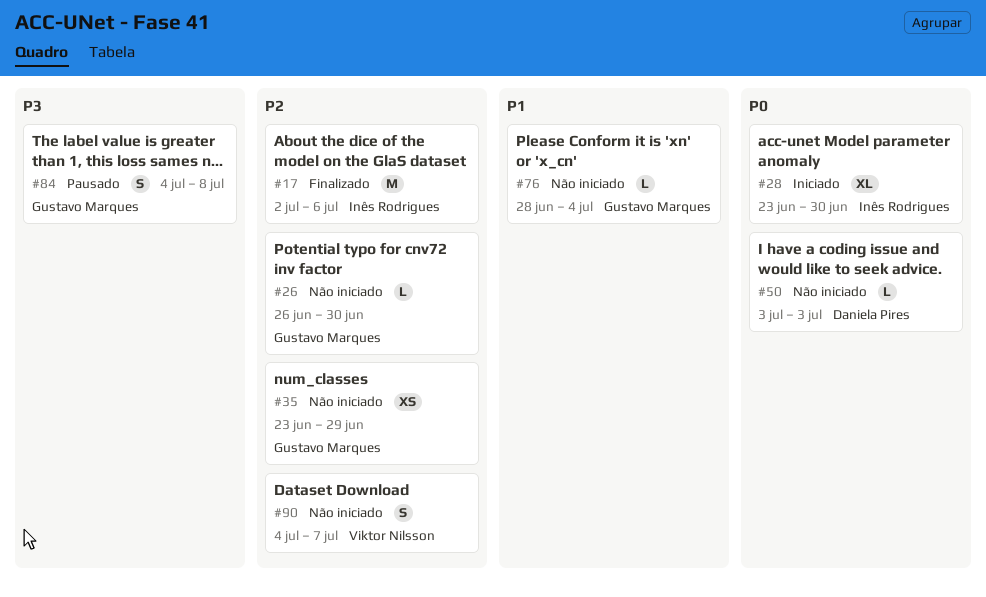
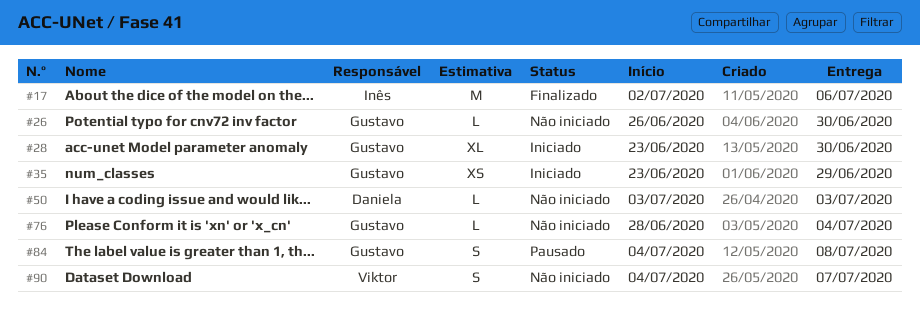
#28, owner: Inês Rodrigues -> Gustavo Marques
#35, status: Não iniciado -> Iniciado

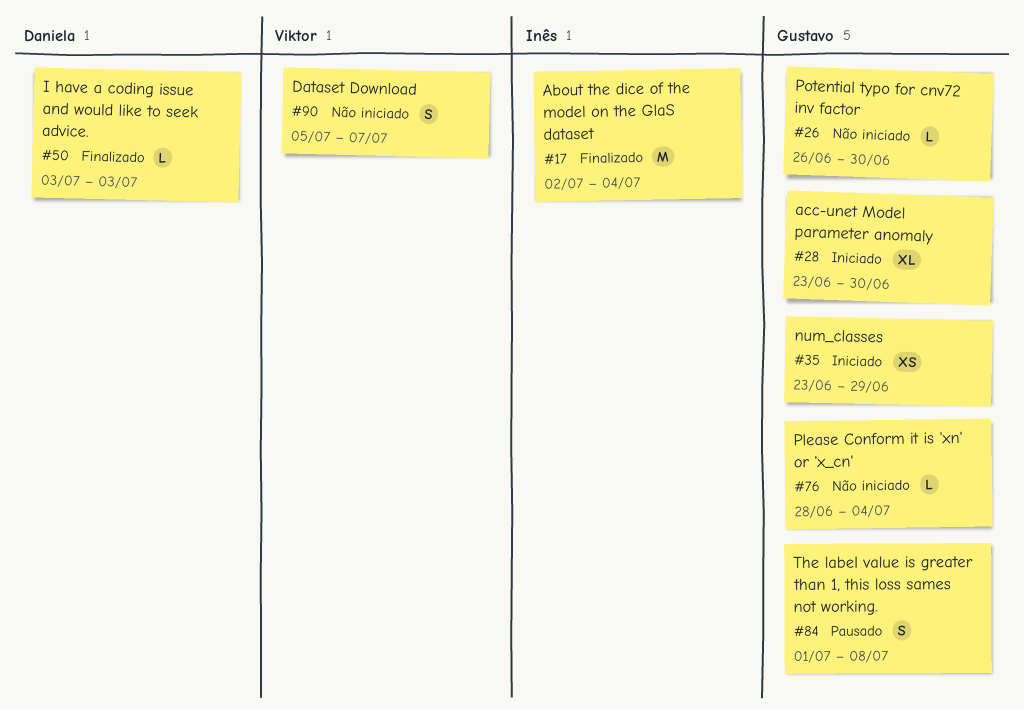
#17, due: Jul 6 -> Jul 4
#50, status: Não iniciado -> Finalizado
#84, start: Jul 4 -> Jul 1
#90, start: Jul 4 -> Jul 5

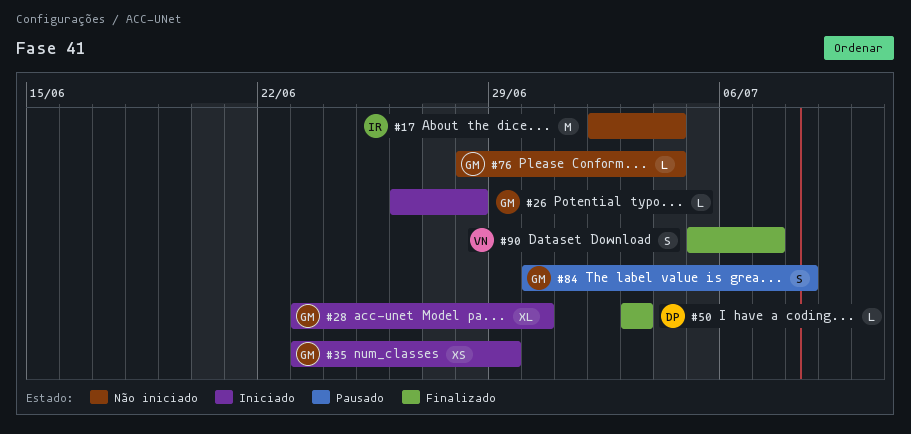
#17, status: Finalizado -> Não iniciado
#26, status: Não iniciado -> Iniciado
#26, due: Jun 30 -> Jun 28
#84, start: Jul 1 -> Jun 30
#90, status: Não iniciado -> Finalizado

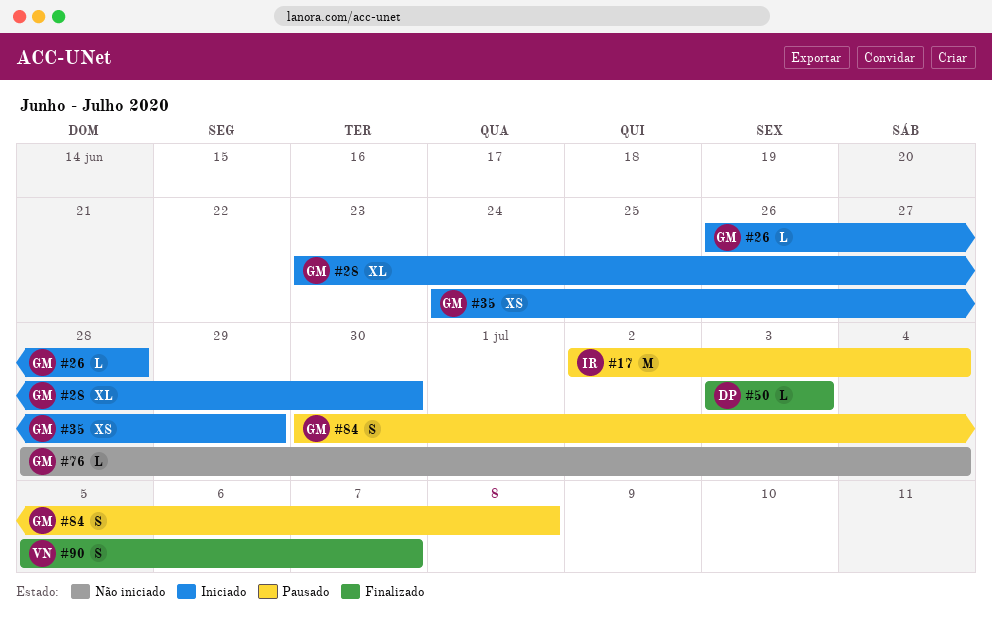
#17, status: Não iniciado -> Pausado
#35, start: Jun 23 -> Jun 24

